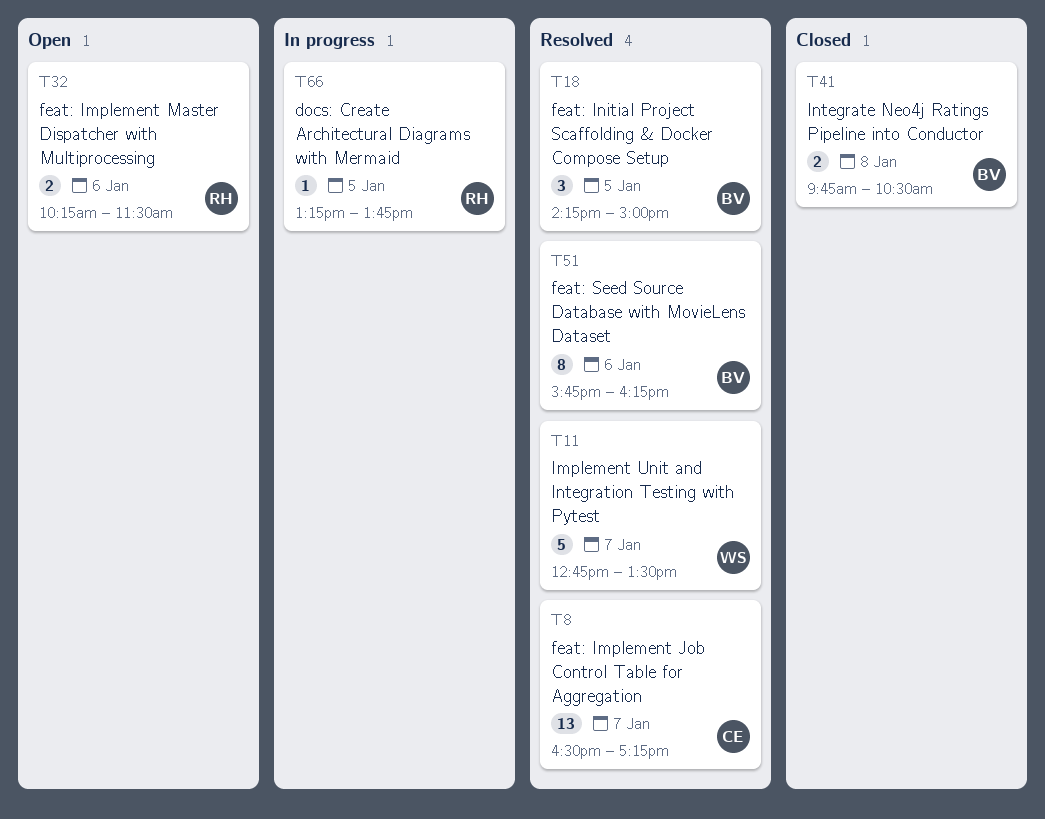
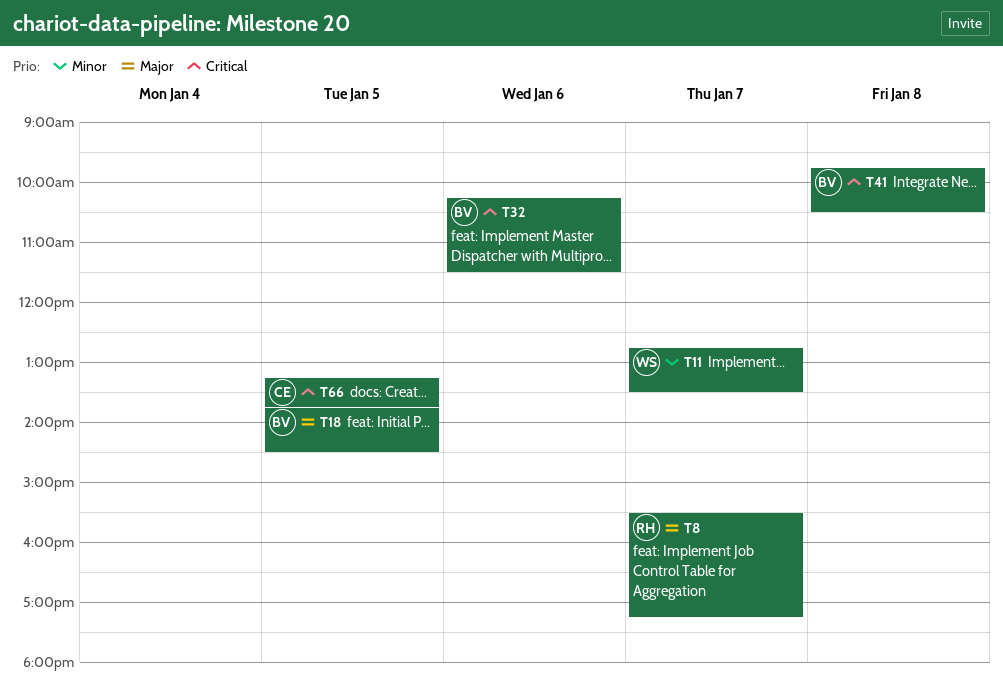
T8, owner: CE -> RH
T8, begins: 16:30 -> 15:30
T18, begins: 14:15 -> 13:45
T18, ends: 15:00 -> 14:30
T32, owner: RH -> BV
T51: present -> none
T66, owner: RH -> CE

